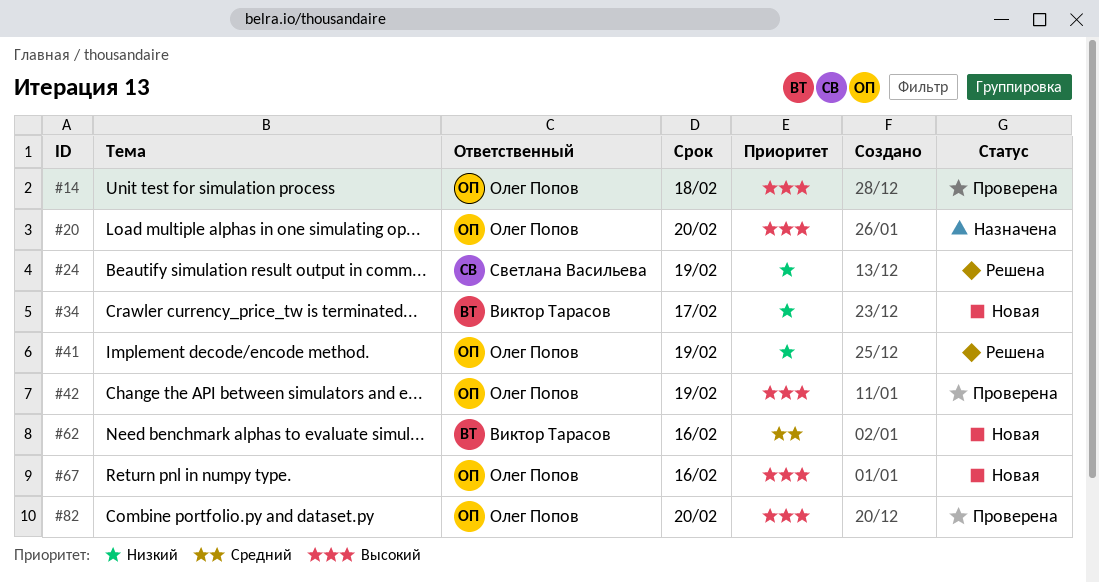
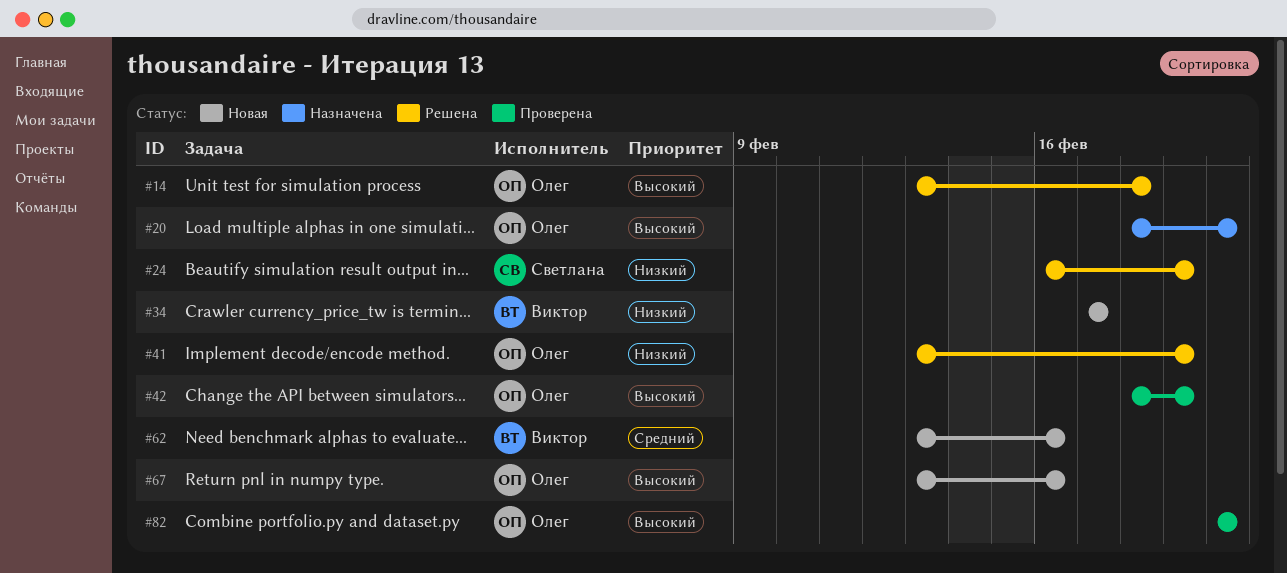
#14, status: Проверена -> Решена

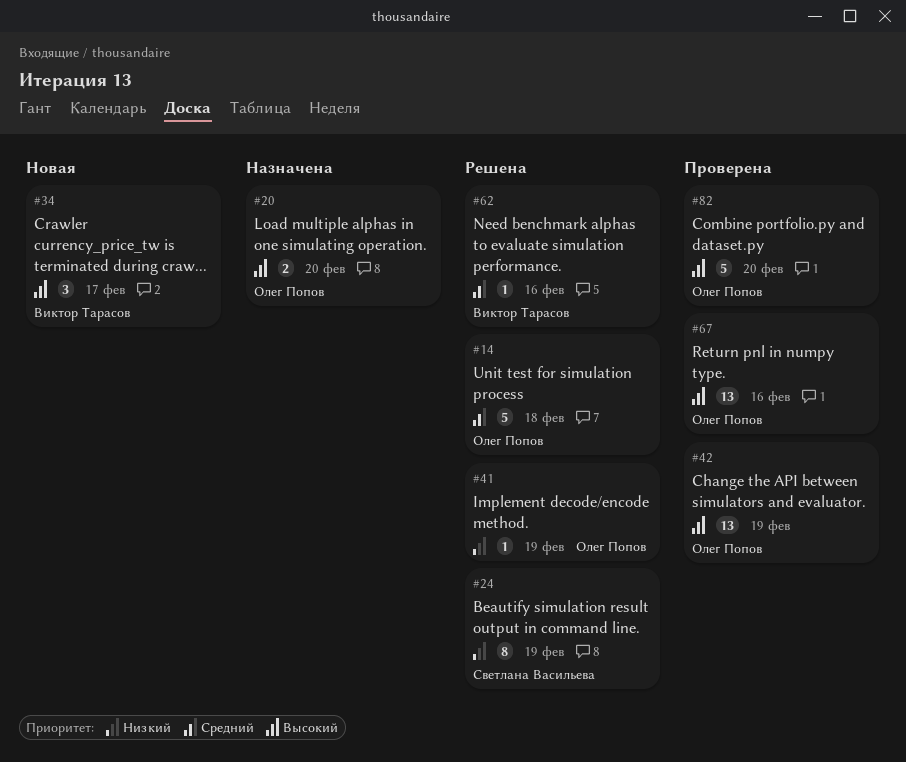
#14, priority: Высокий -> Средний
#34, priority: Низкий -> Высокий
#62, status: Новая -> Решена
#67, status: Новая -> Проверена

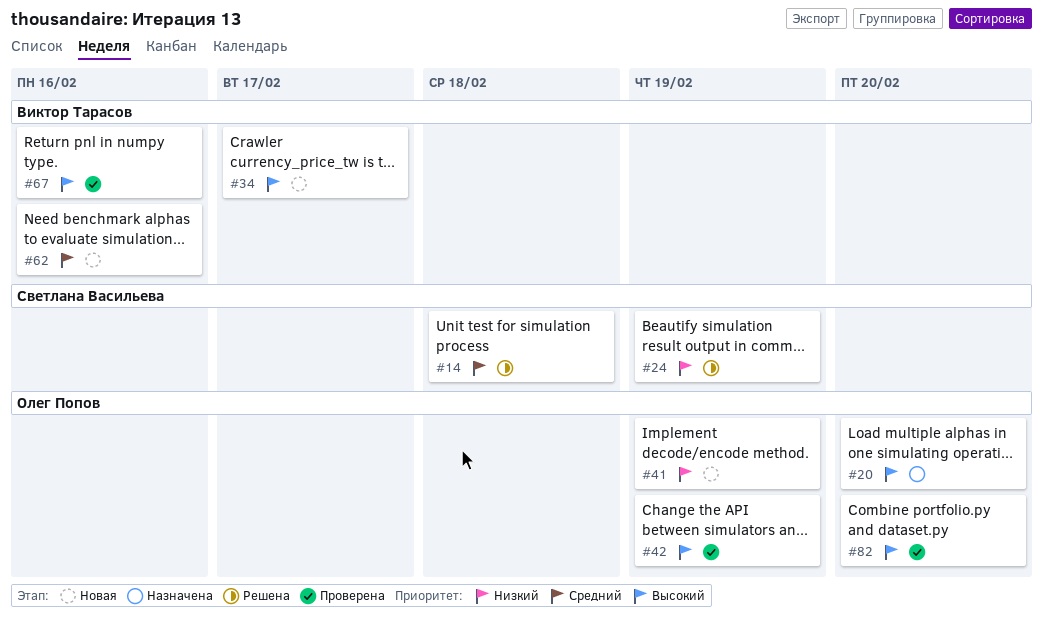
#14, owner: Олег Попов -> Светлана Васильева
#41, status: Решена -> Новая
#62, status: Решена -> Новая
#67, owner: Олег Попов -> Виктор Тарасов

